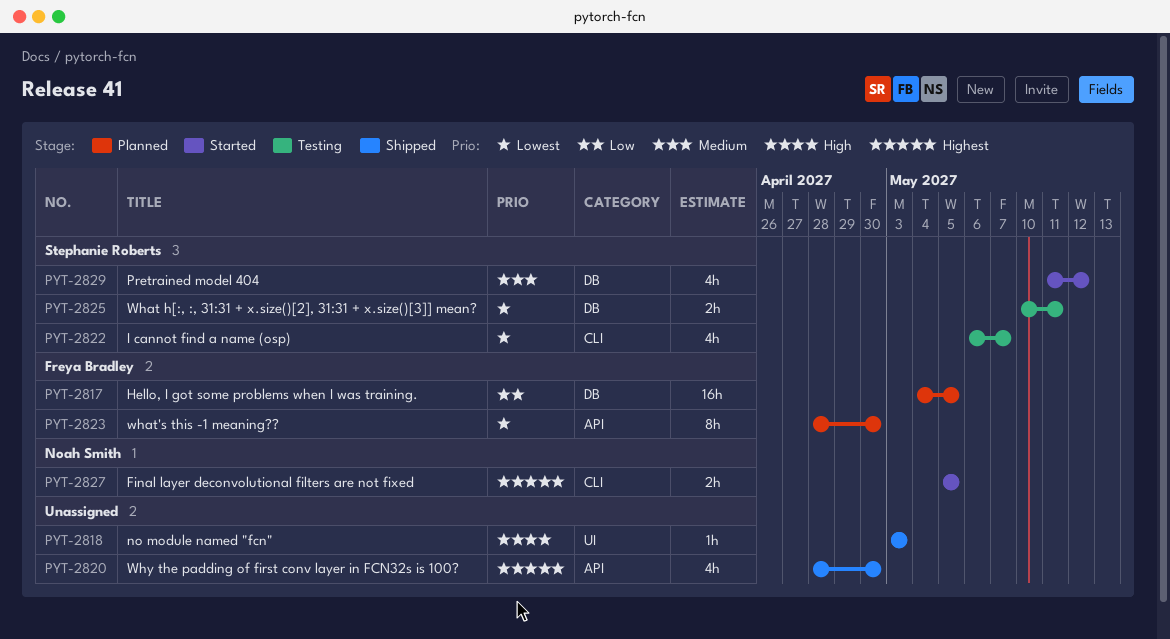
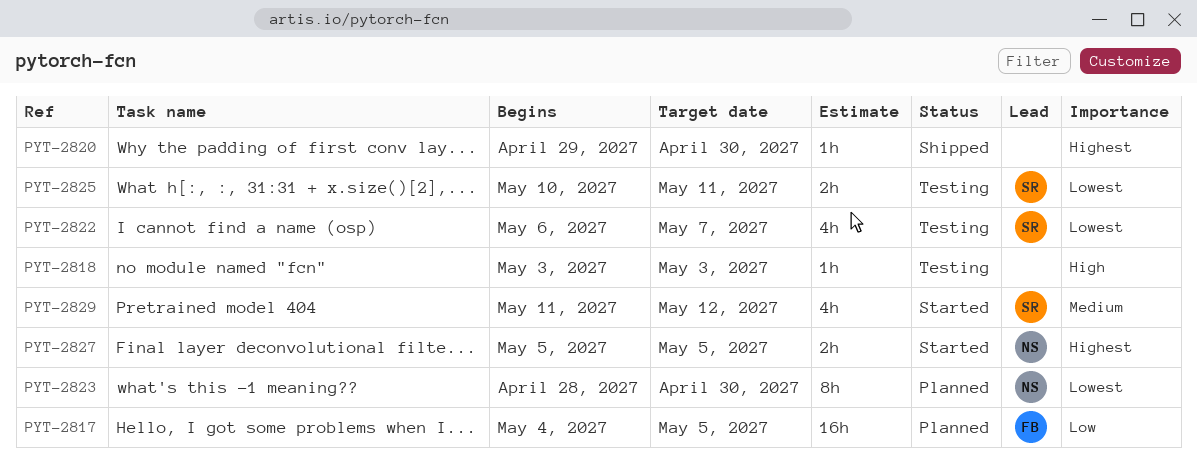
PYT-2818, status: Shipped -> Testing
PYT-2820, estimate: 4h -> 1h
PYT-2820, start: Apr 28 -> Apr 29
PYT-2823, owner: Freya Bradley -> Noah Smith

